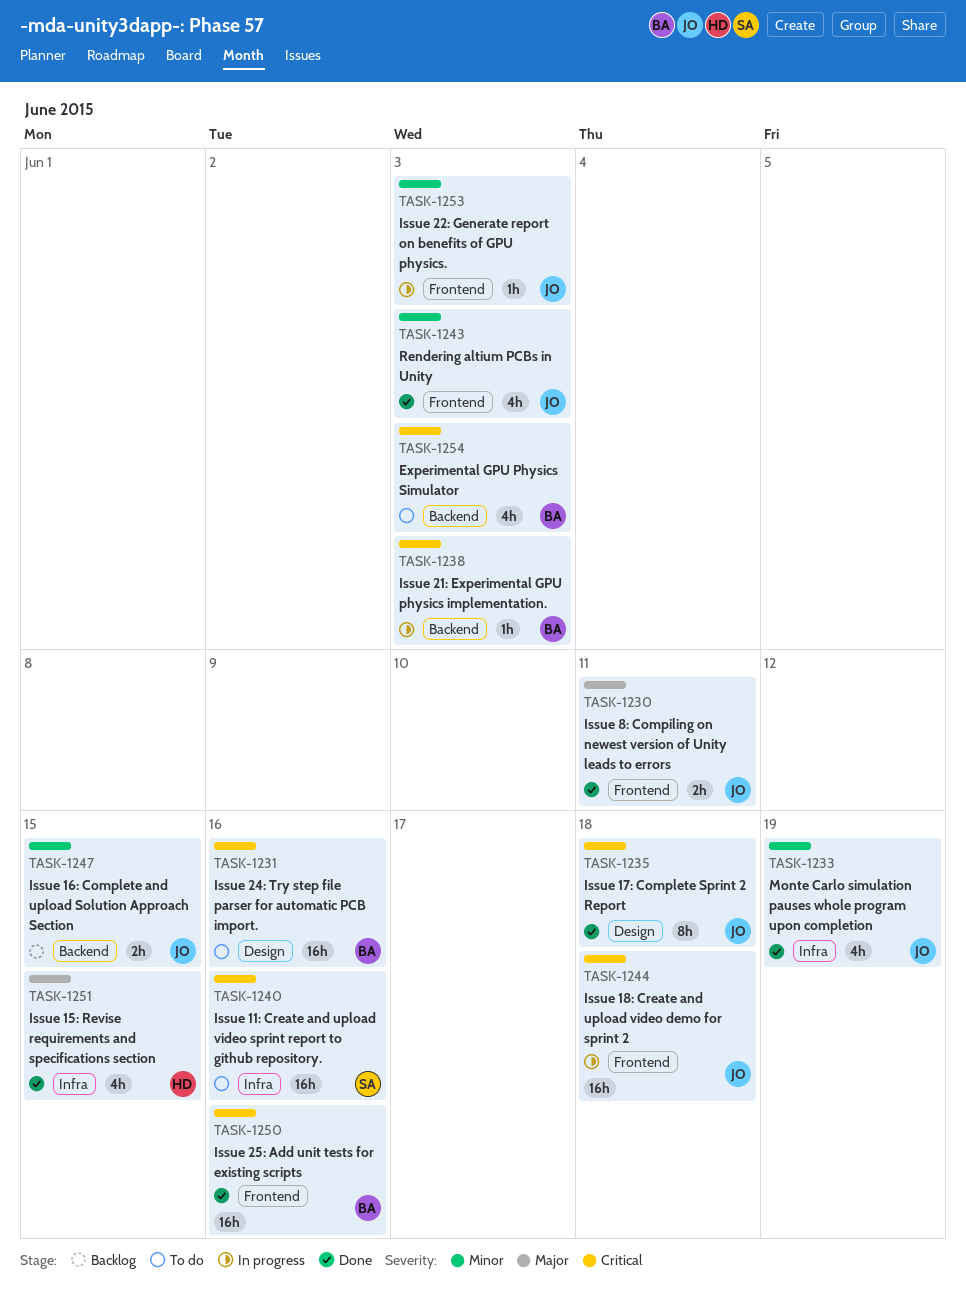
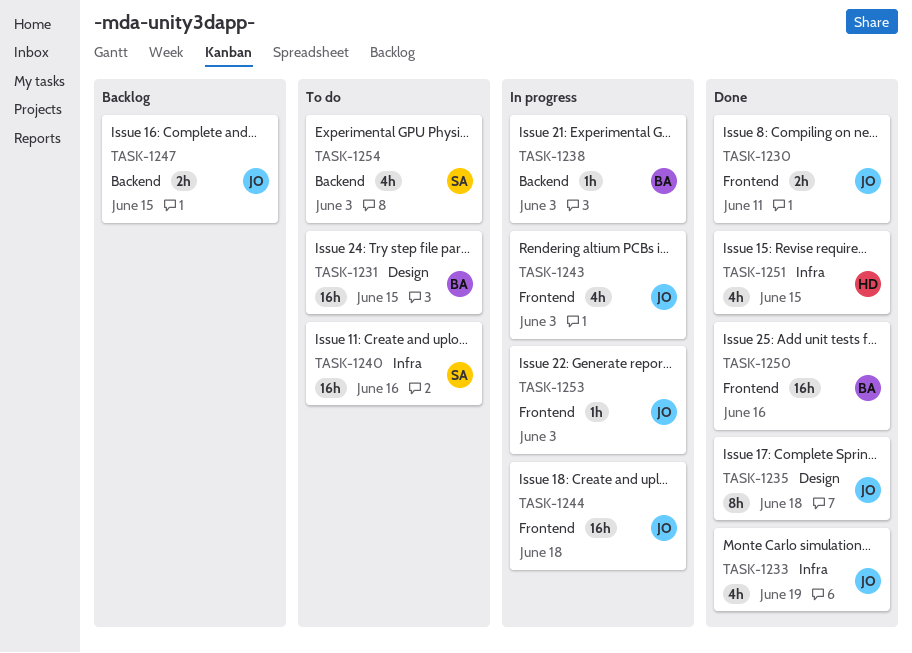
TASK-1231, due: Jun 16 -> Jun 15
TASK-1243, status: Done -> In progress
TASK-1254, owner: BA -> SA

